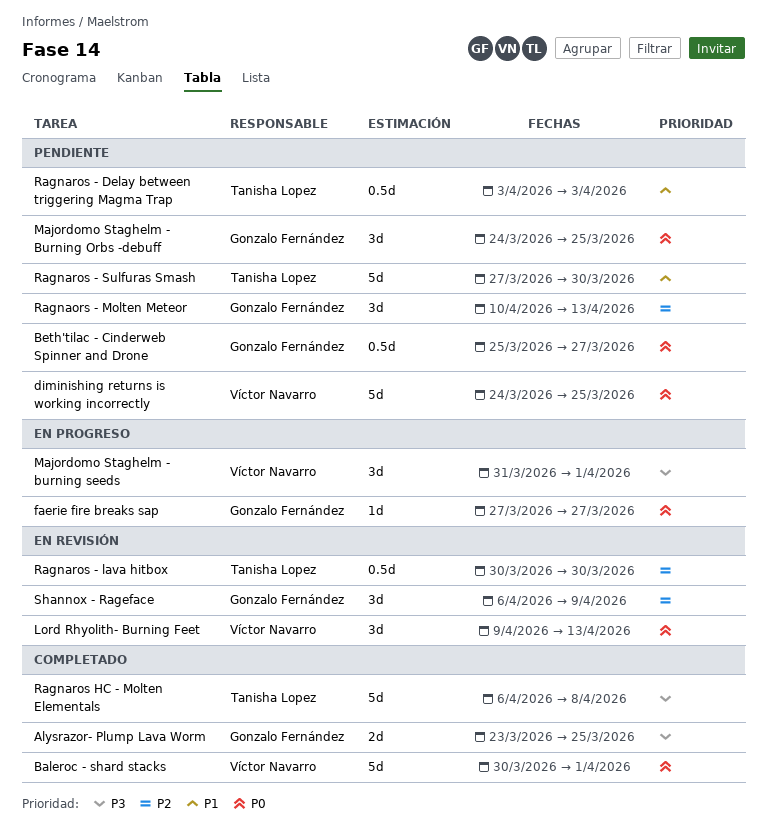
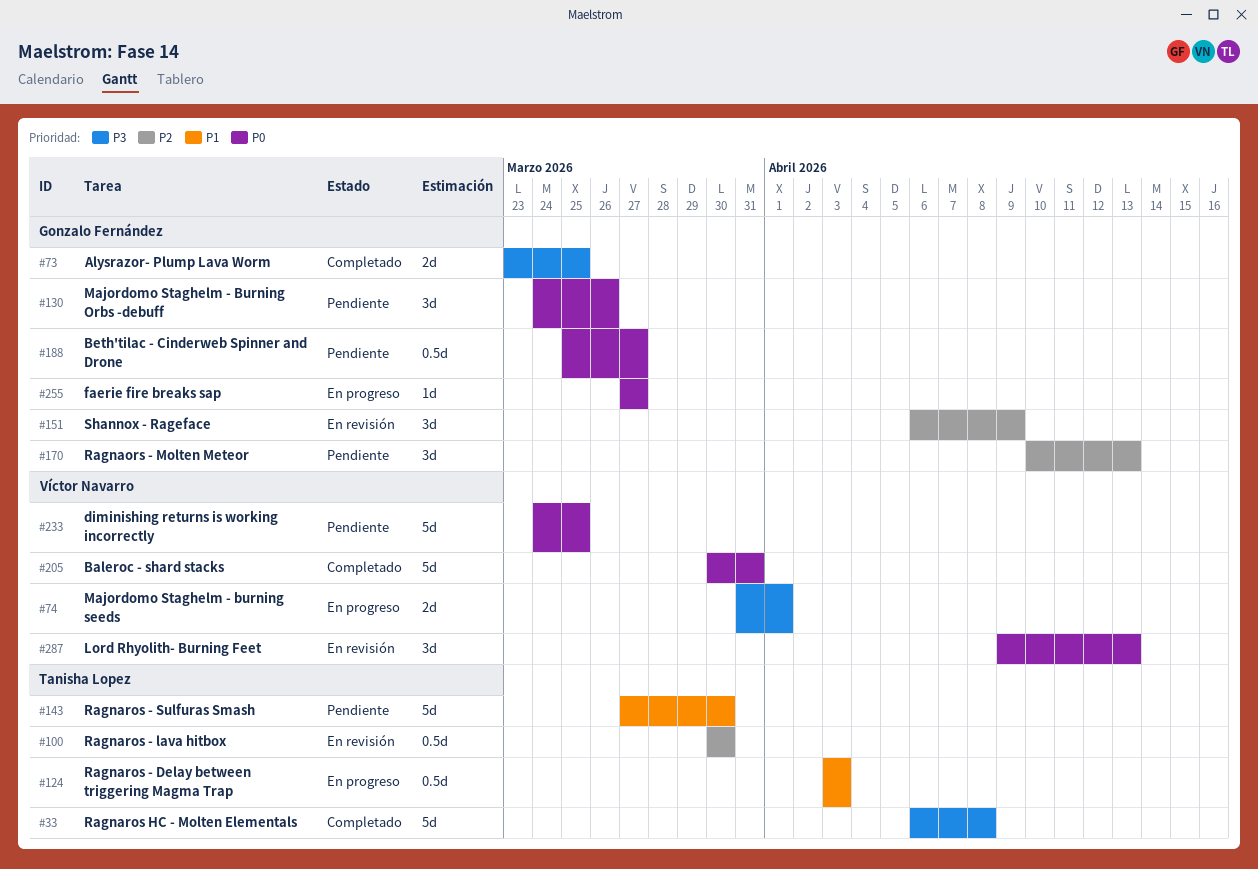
Baleroc - shard stacks, due: Apr 1 -> Mar 31
Majordomo Staghelm - Burning Orbs -debuff, due: Mar 25 -> Mar 26
Majordomo Staghelm - burning seeds, estimate: 3d -> 2d
Ragnaros - Delay between triggering Magma Trap, status: Pendiente -> En progreso

